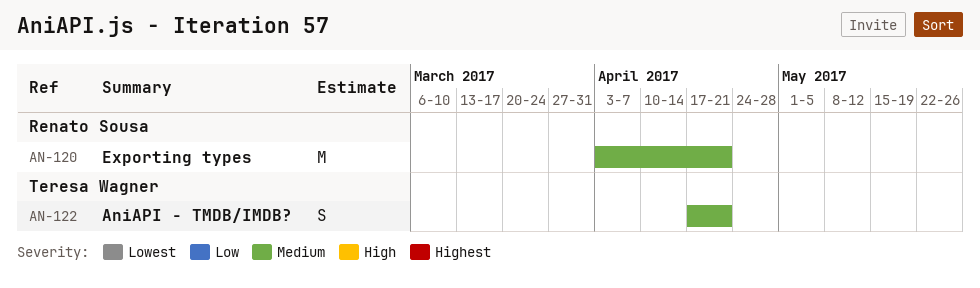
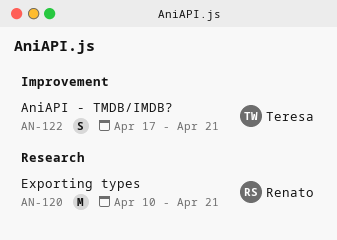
AN-120, start: Apr 3 -> Apr 10

